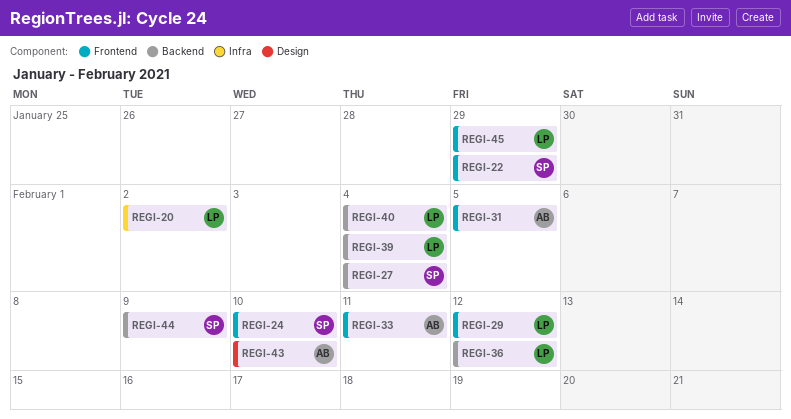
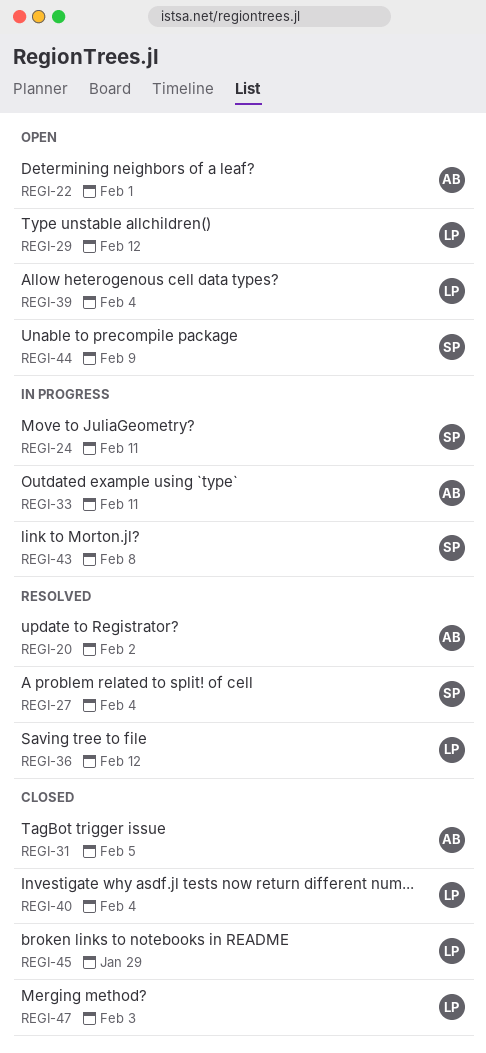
REGI-20, owner: LP -> AB
REGI-22, owner: SP -> AB
REGI-22, due: Jan 29 -> Feb 1
REGI-24, due: Feb 10 -> Feb 11
REGI-43, owner: AB -> SP
REGI-43, due: Feb 10 -> Feb 8
REGI-47: none -> present

